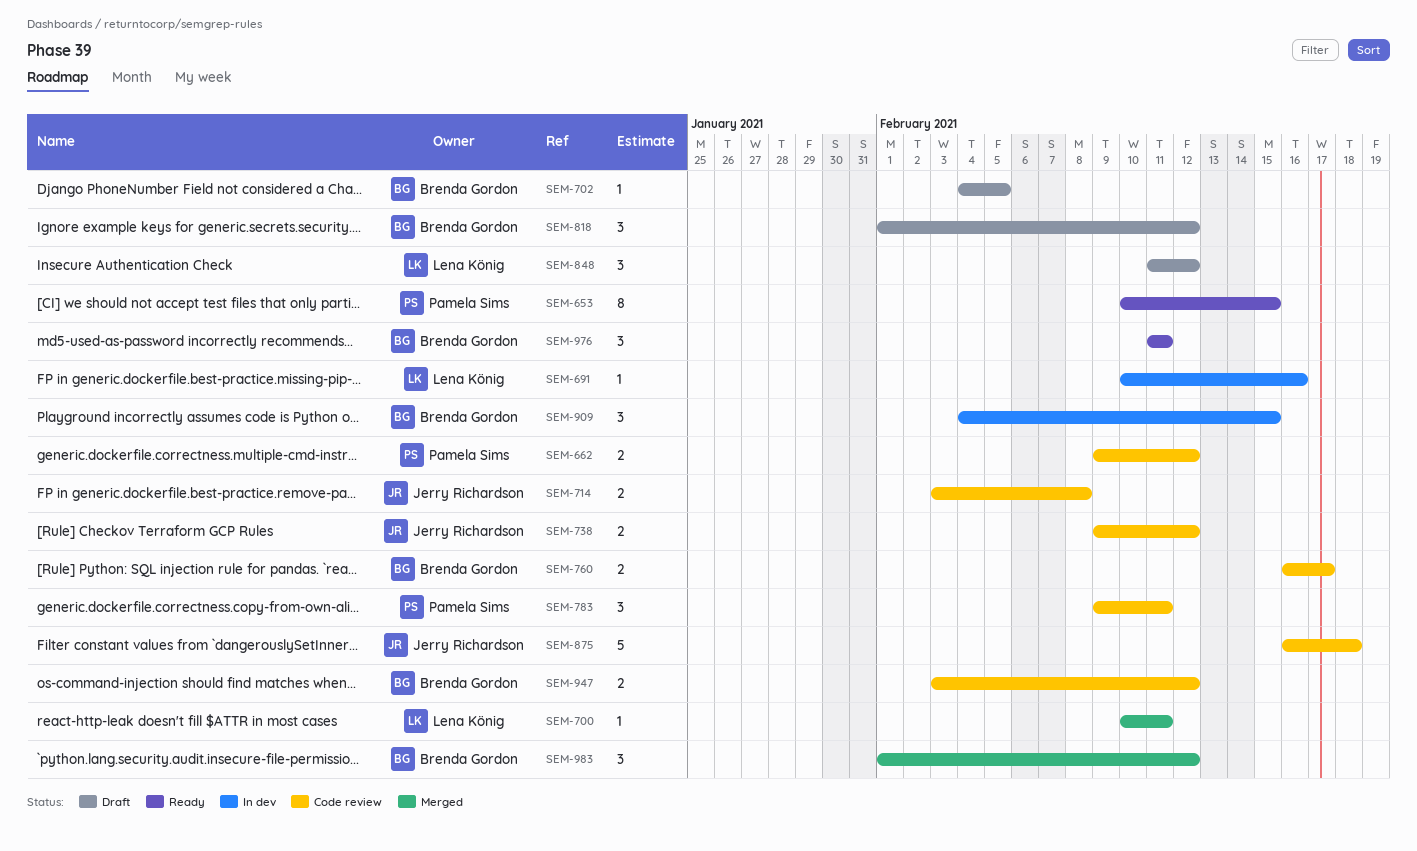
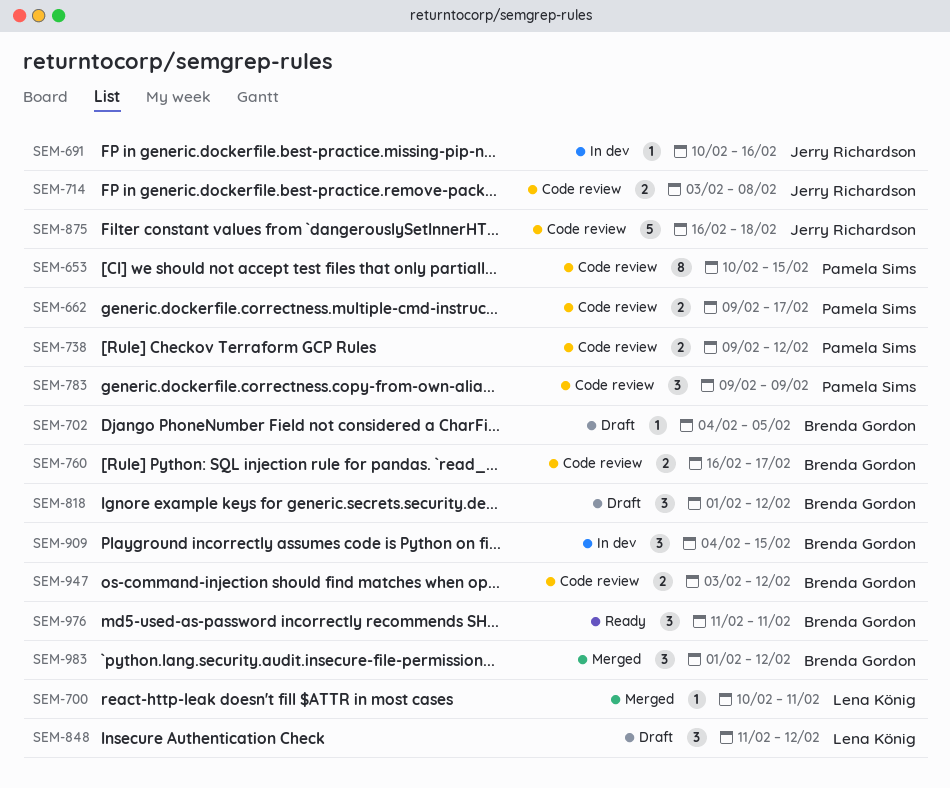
SEM-653, status: Ready -> Code review
SEM-662, due: Feb 12 -> Feb 17
SEM-691, owner: Lena König -> Jerry Richardson
SEM-738, owner: Jerry Richardson -> Pamela Sims
SEM-783, due: Feb 11 -> Feb 9

